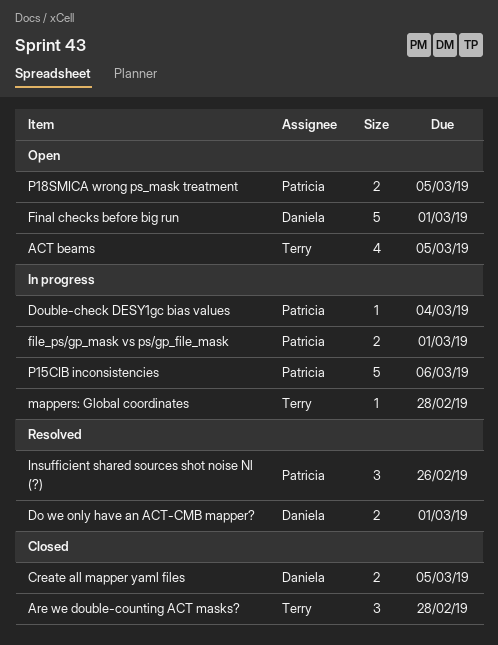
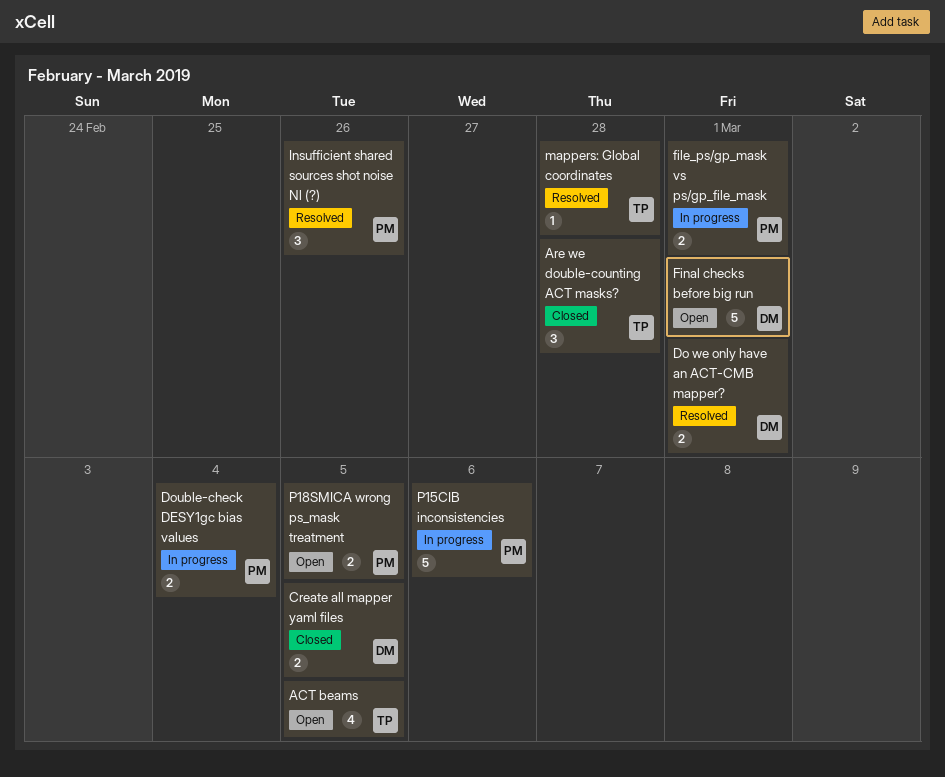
Double-check DESY1gc bias values, estimate: 1 -> 2
mappers: Global coordinates, status: In progress -> Resolved

